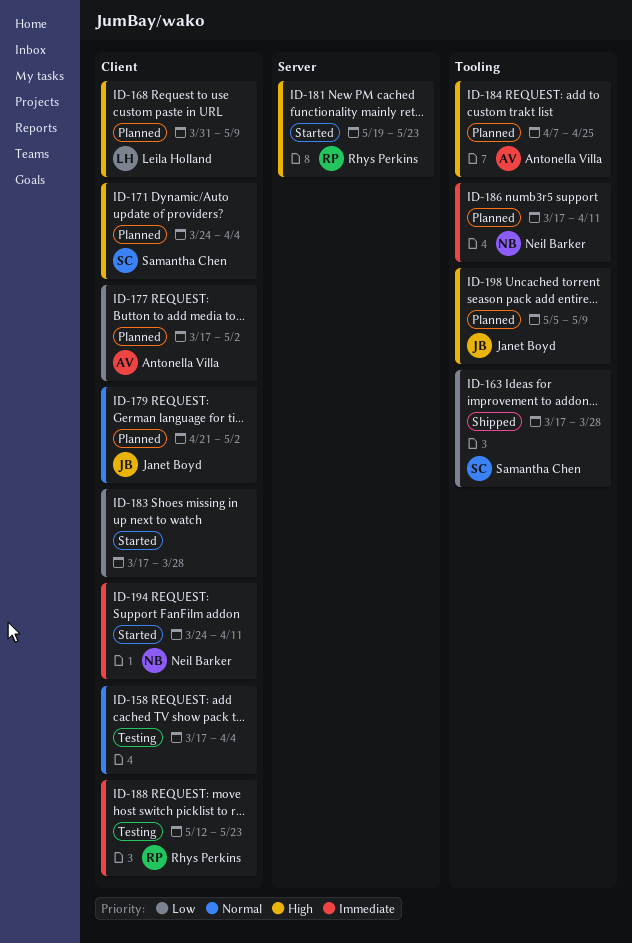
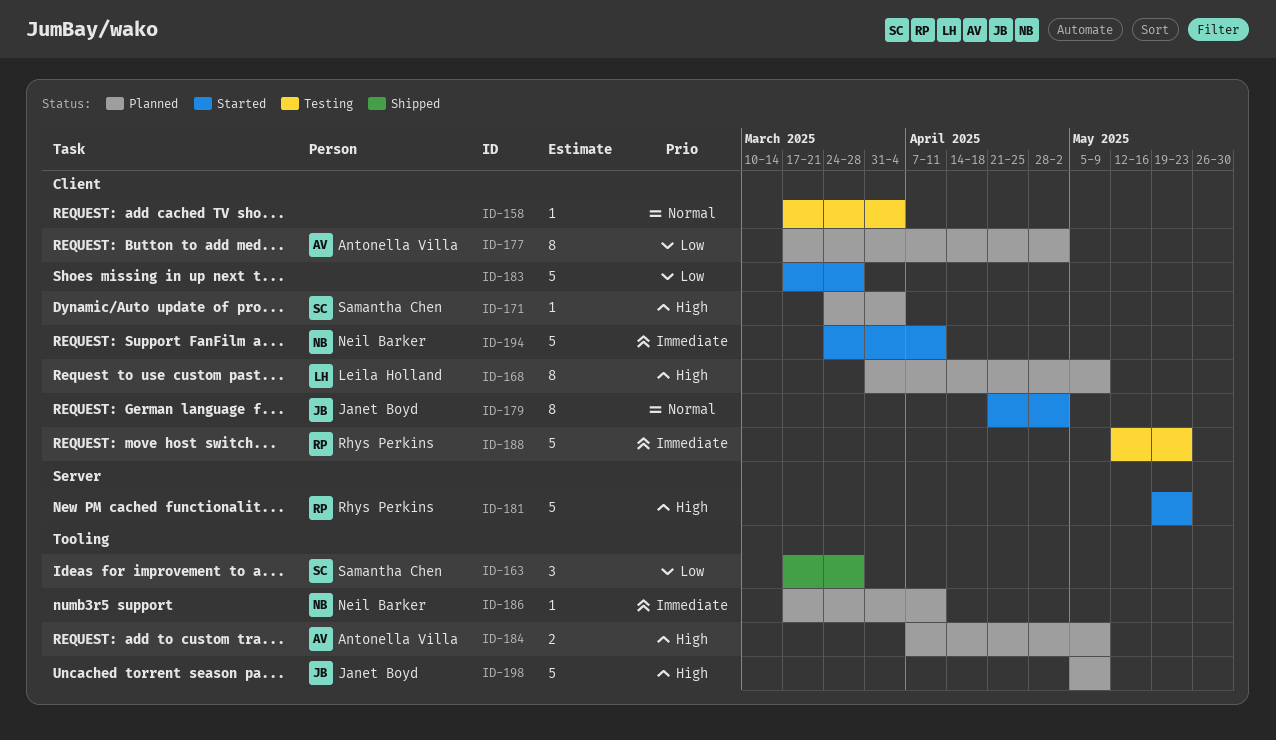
ID-179, status: Planned -> Started
ID-184, due: Apr 25 -> May 9

